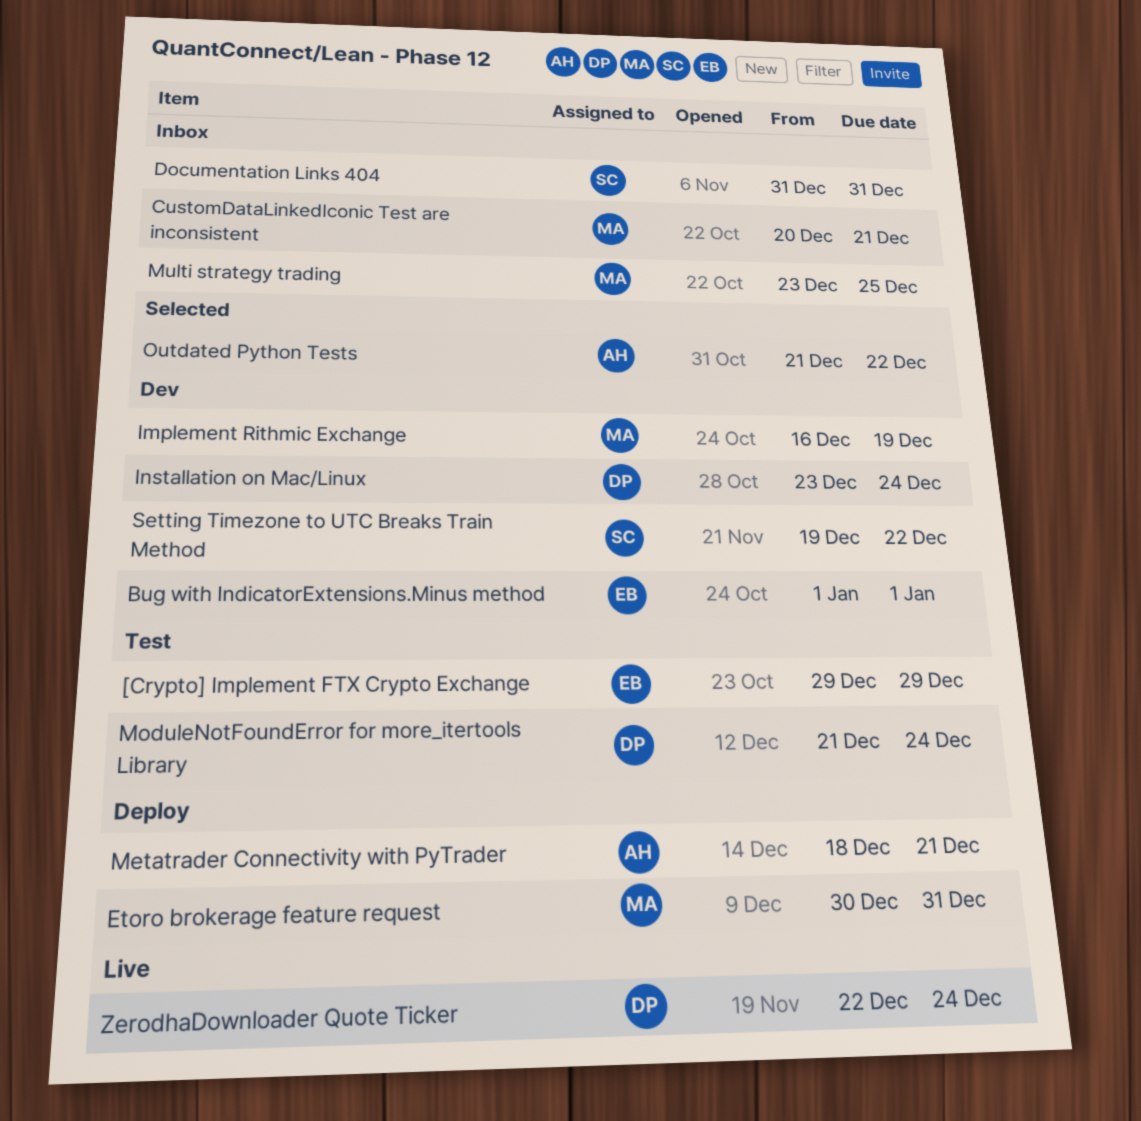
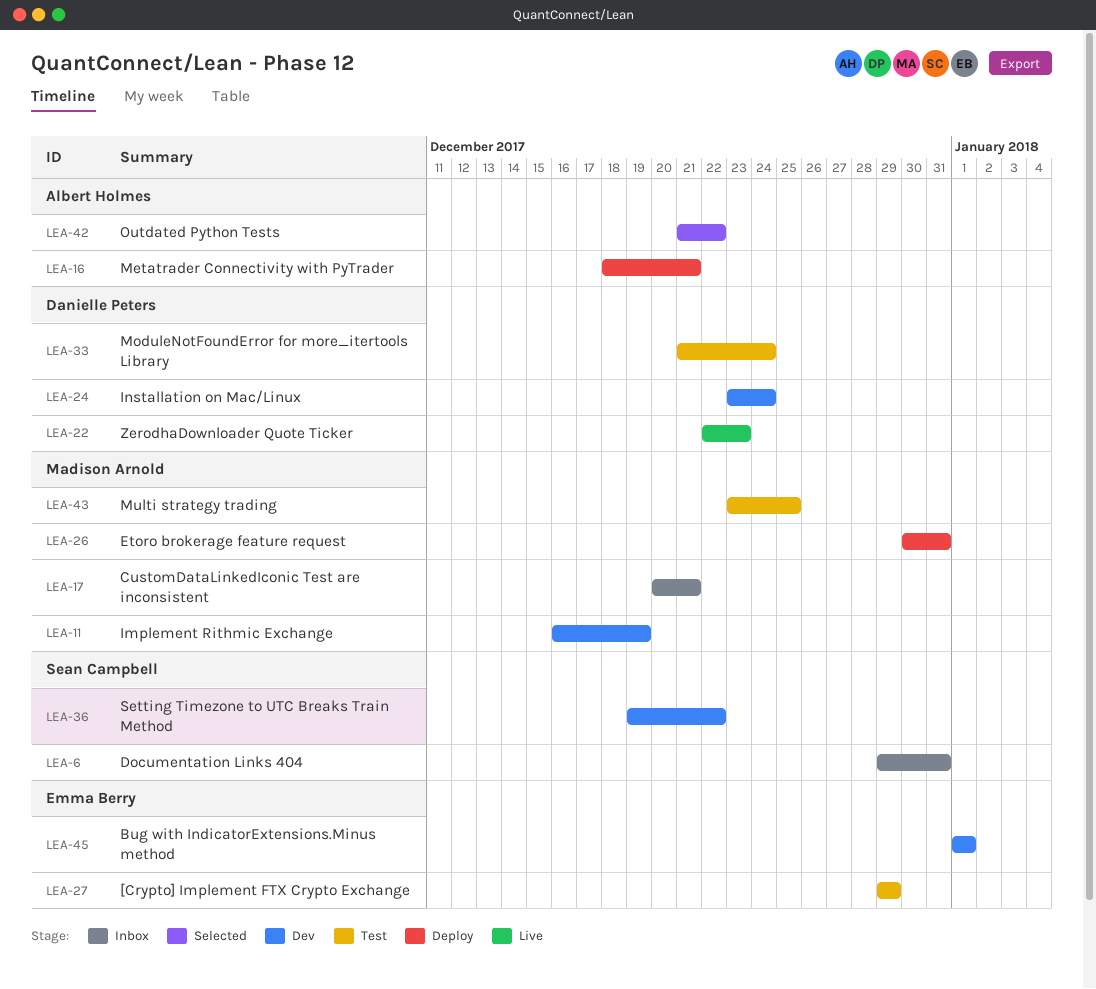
Documentation Links 404, start: Dec 31 -> Dec 29
Multi strategy trading, status: Inbox -> Test
ZerodhaDownloader Quote Ticker, due: Dec 24 -> Dec 23

